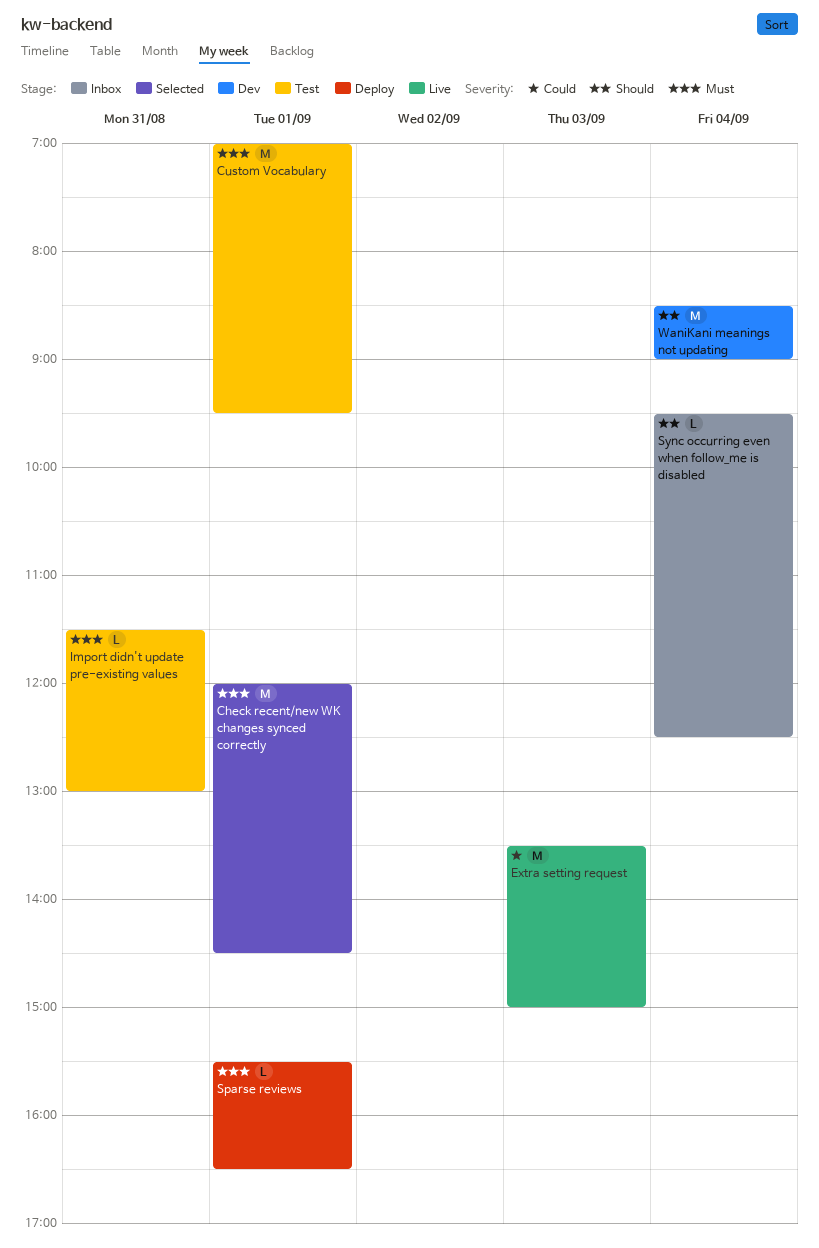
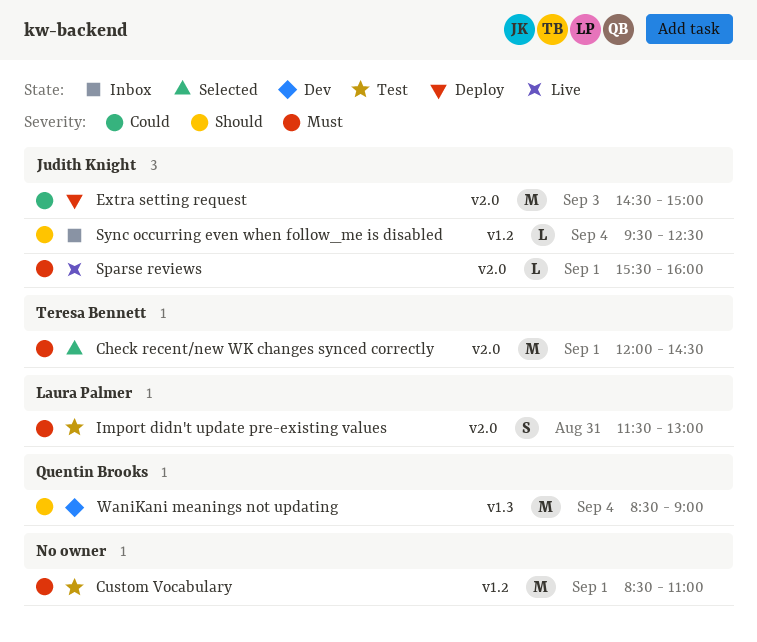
Custom Vocabulary, begins: 07:00 -> 08:30
Custom Vocabulary, ends: 09:30 -> 11:00
Extra setting request, status: Live -> Deploy
Extra setting request, begins: 13:30 -> 14:30
Import didn't update pre-existing values, estimate: L -> S
Sparse reviews, status: Deploy -> Live
Sparse reviews, ends: 16:30 -> 16:00

